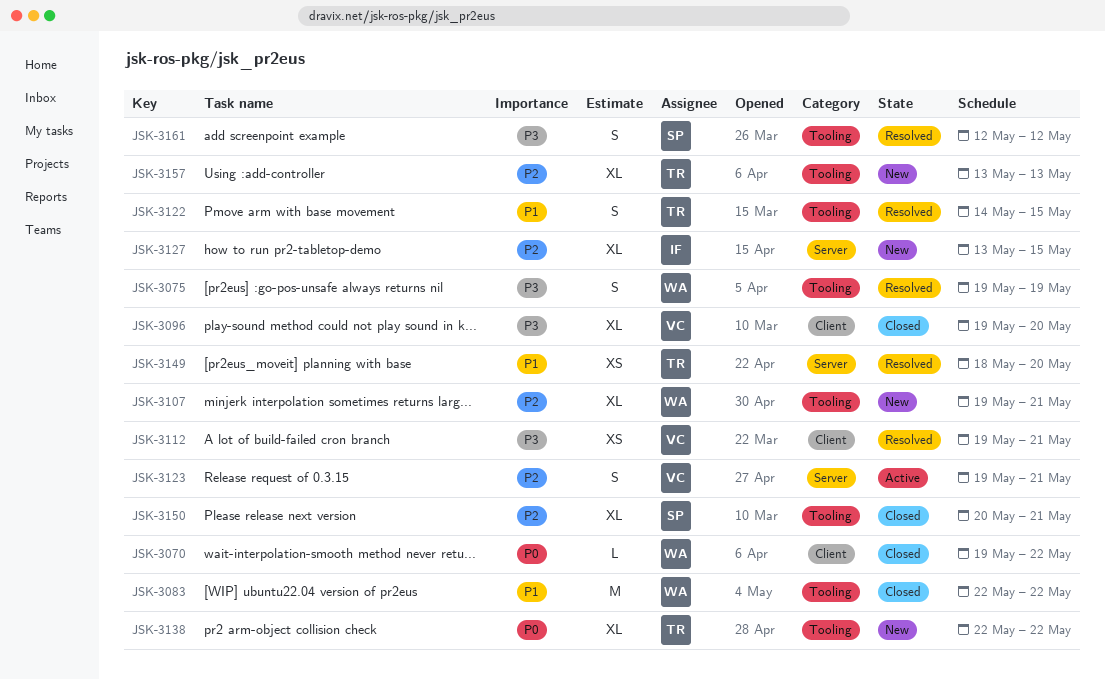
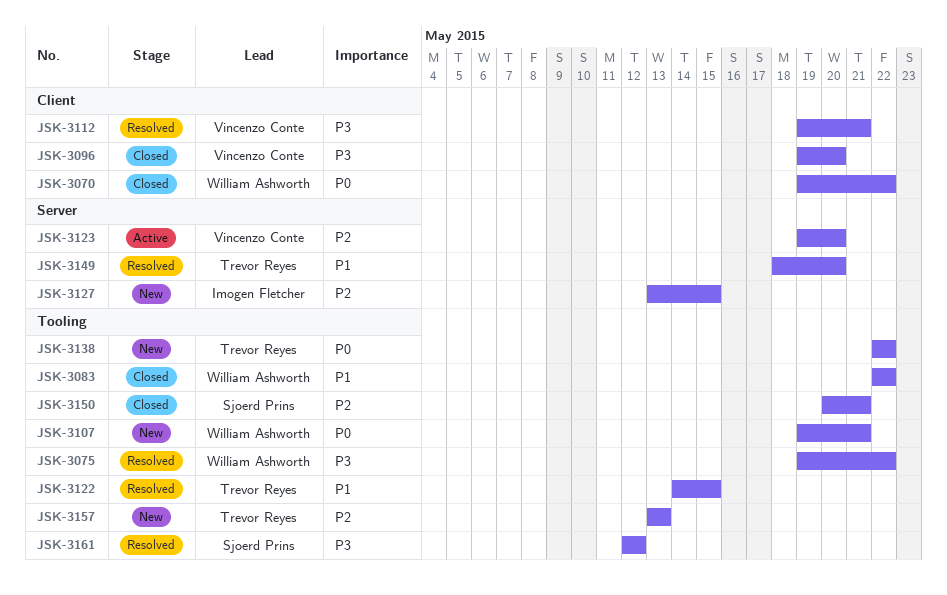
JSK-3075, due: May 19 -> May 22
JSK-3107, priority: P2 -> P0
JSK-3123, due: May 21 -> May 20

